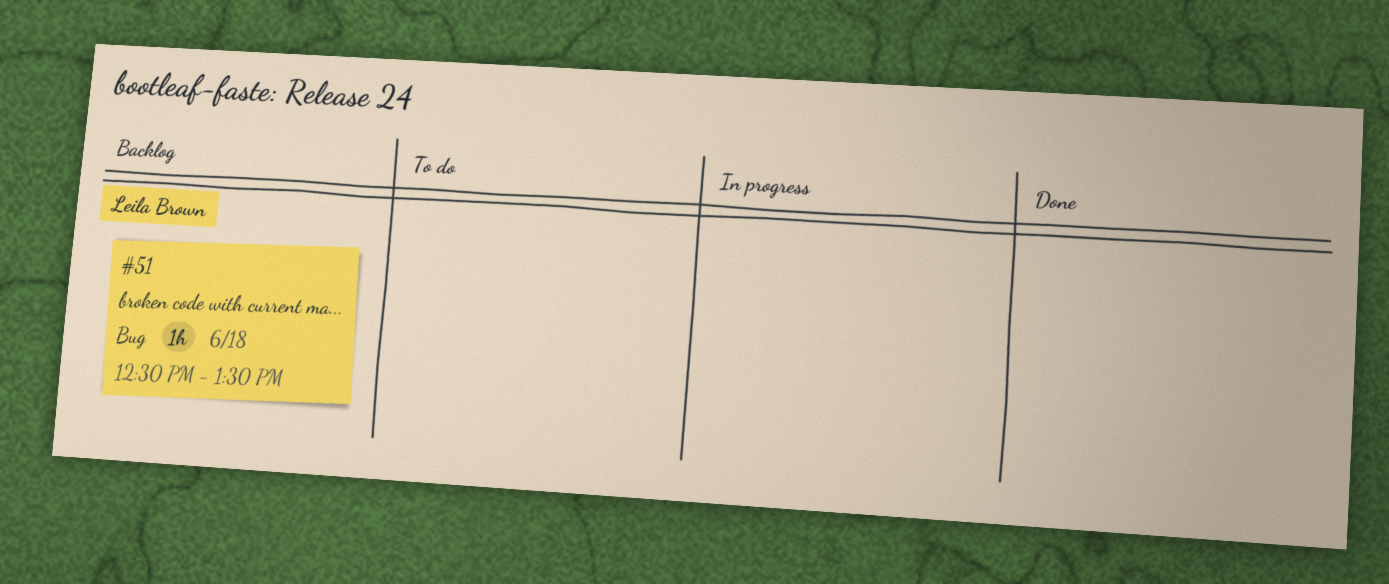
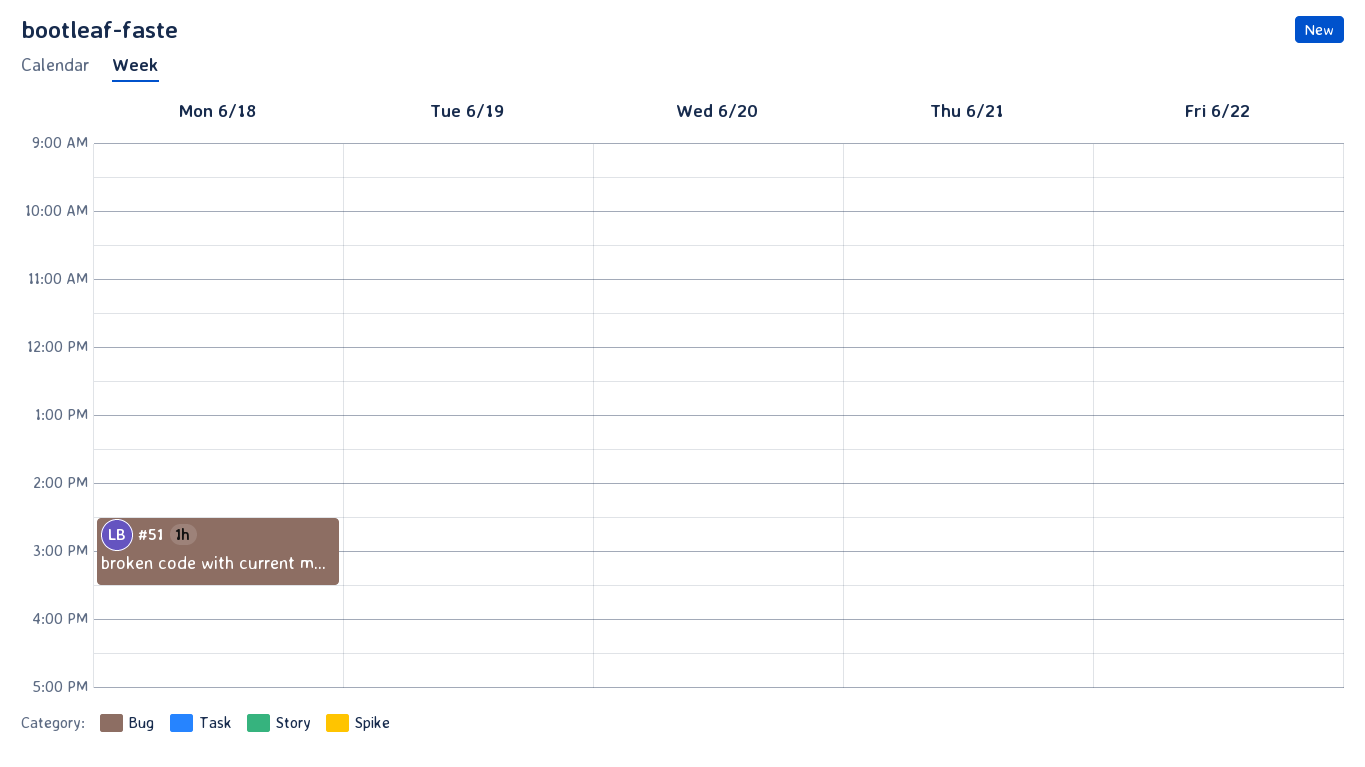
#51, begins: 12:30 -> 14:30
#51, ends: 13:30 -> 15:30

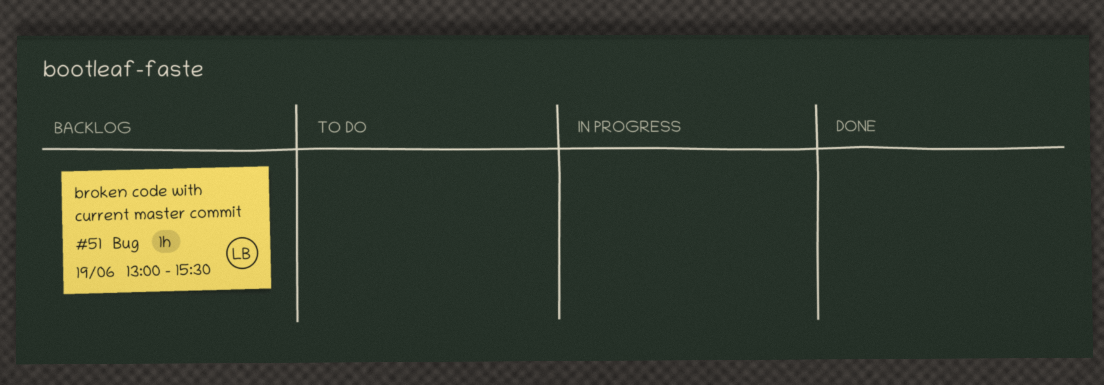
#51, day: Jun 18 -> Jun 19
#51, begins: 14:30 -> 13:00

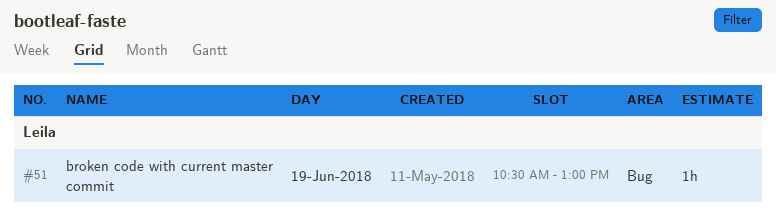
#51, begins: 13:00 -> 10:30
#51, ends: 15:30 -> 13:00

